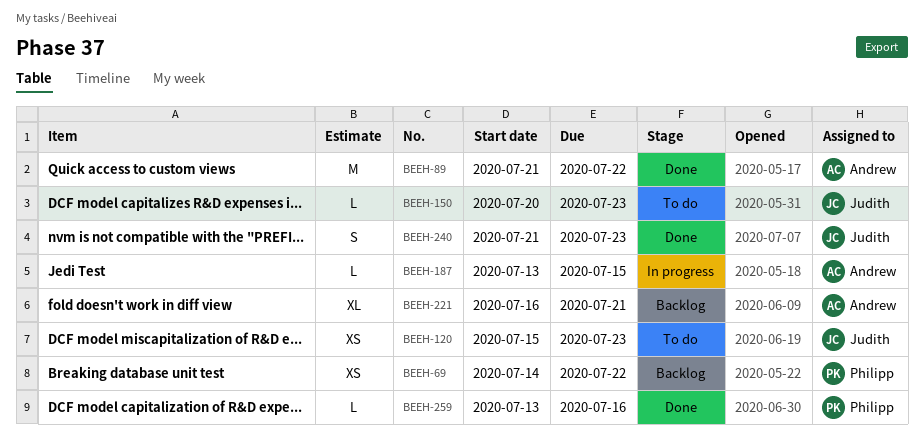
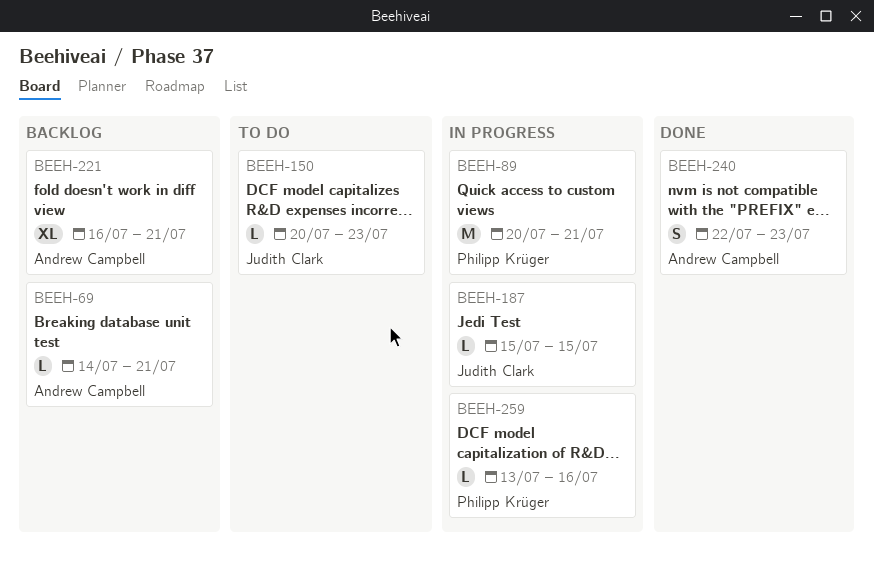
BEEH-69, owner: Philipp Krüger -> Andrew Campbell
BEEH-69, estimate: XS -> L
BEEH-69, due: Jul 22 -> Jul 21
BEEH-89, status: Done -> In progress
BEEH-89, owner: Andrew Campbell -> Philipp Krüger
BEEH-89, start: Jul 21 -> Jul 20
BEEH-89, due: Jul 22 -> Jul 21
BEEH-120: present -> none
BEEH-187, owner: Andrew Campbell -> Judith Clark
BEEH-187, start: Jul 13 -> Jul 15
BEEH-240, owner: Judith Clark -> Andrew Campbell
BEEH-240, start: Jul 21 -> Jul 22
BEEH-259, status: Done -> In progress

